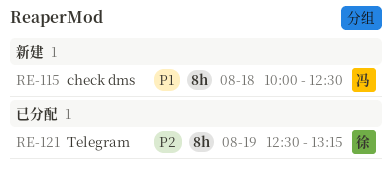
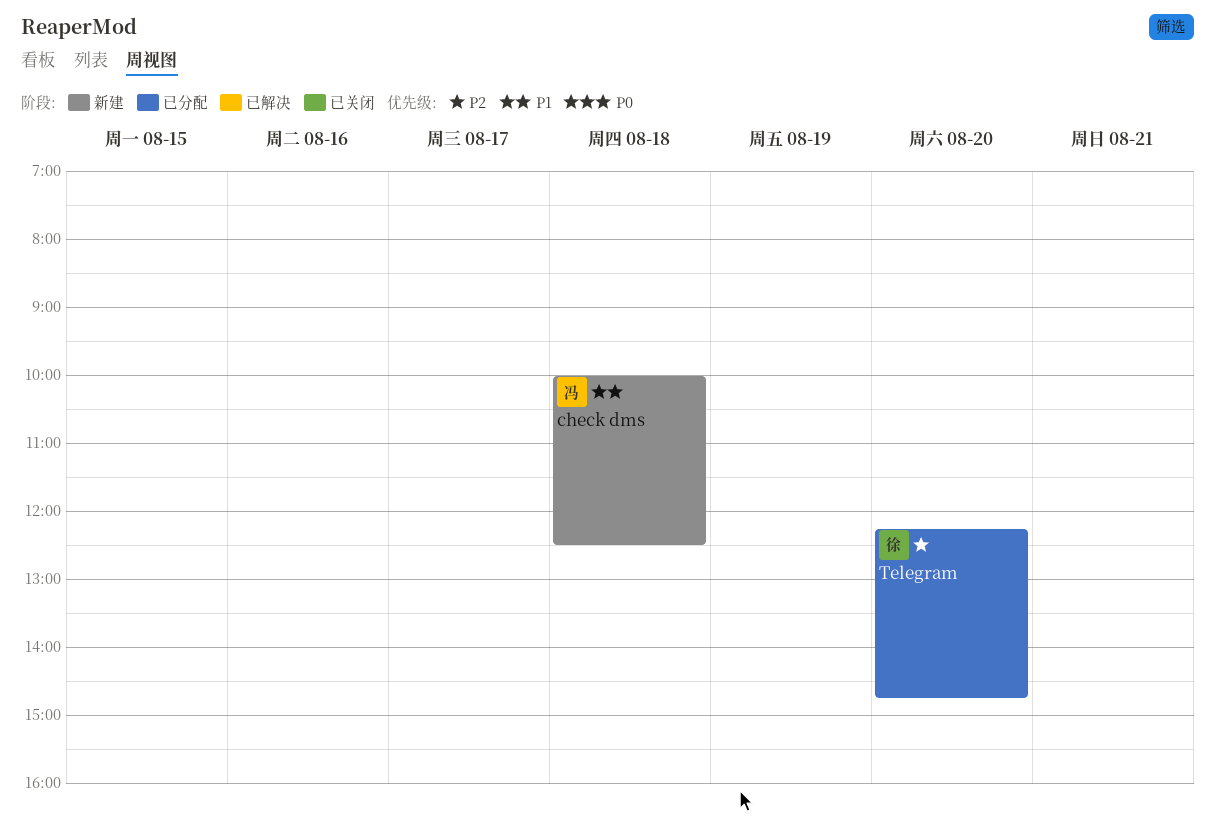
Telegram, day: Aug 19 -> Aug 20
Telegram, begins: 12:30 -> 12:15
Telegram, ends: 13:15 -> 14:45

